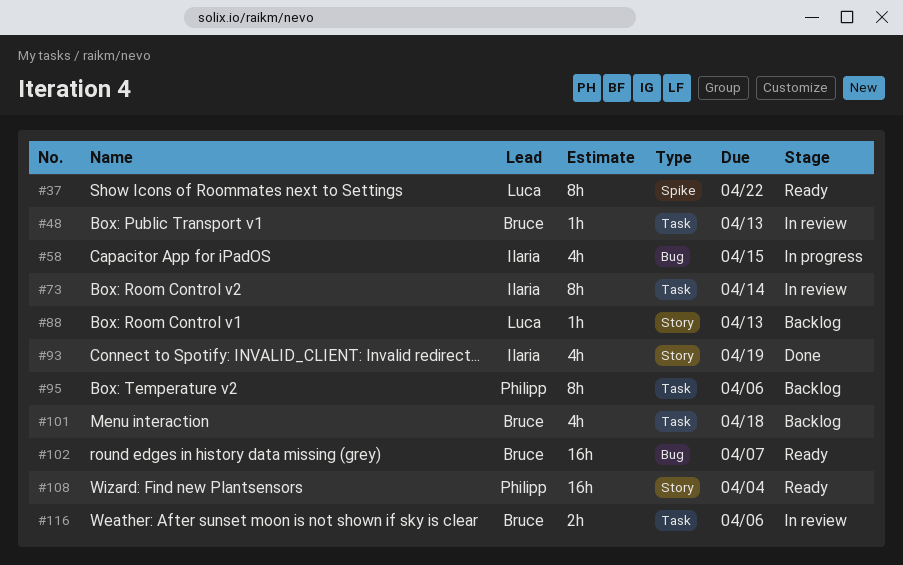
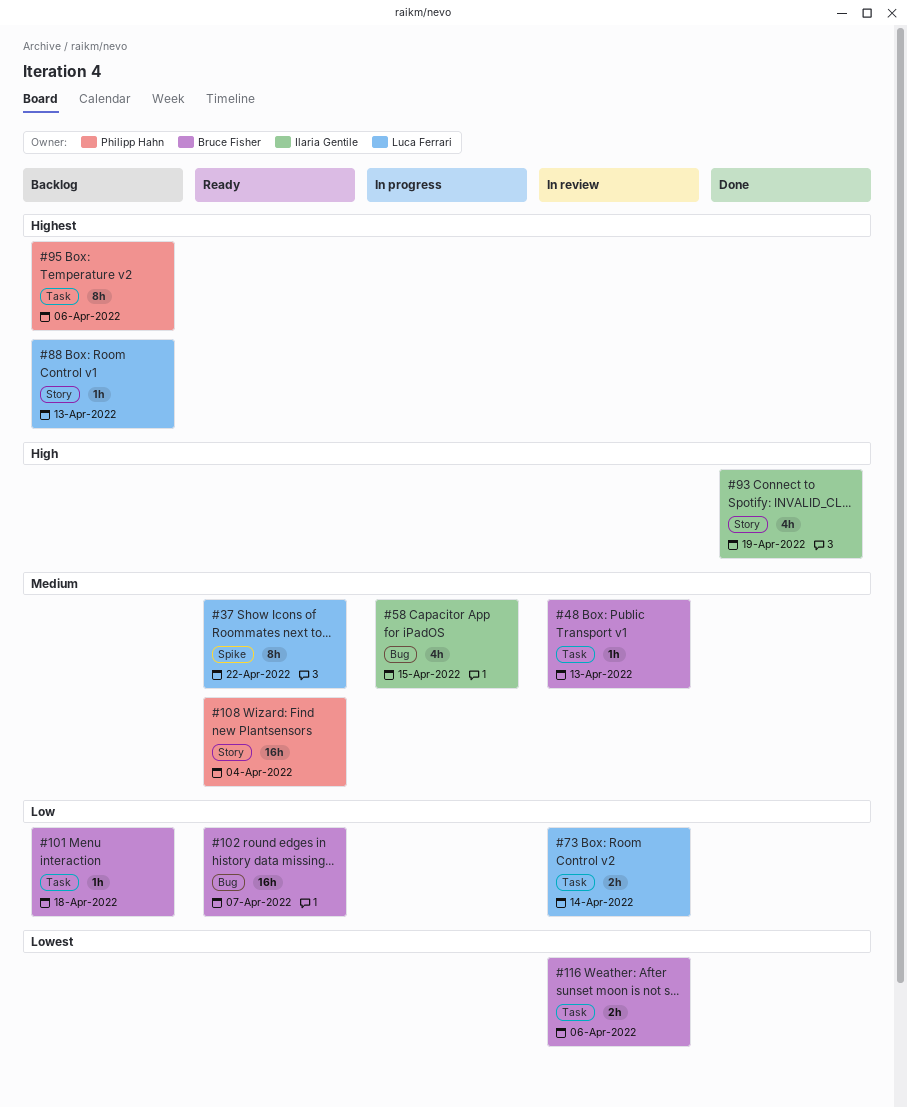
#73, owner: Ilaria Gentile -> Luca Ferrari
#73, estimate: 8h -> 2h
#101, estimate: 4h -> 1h

